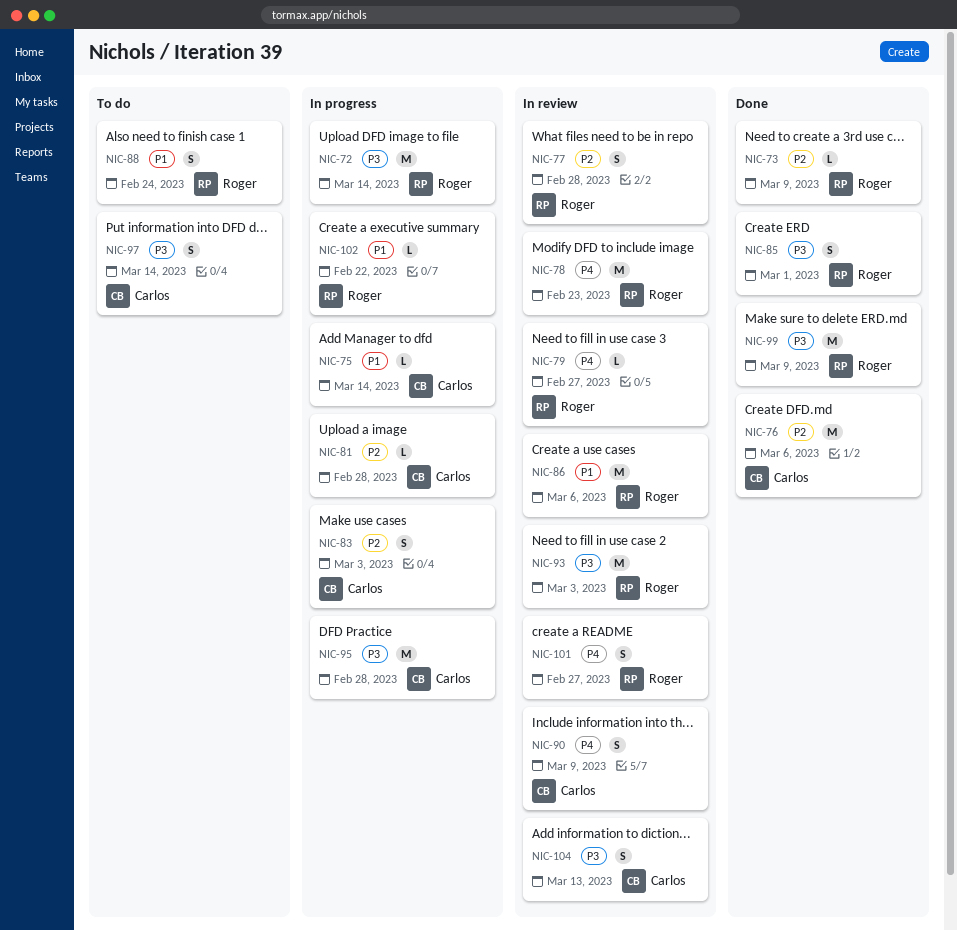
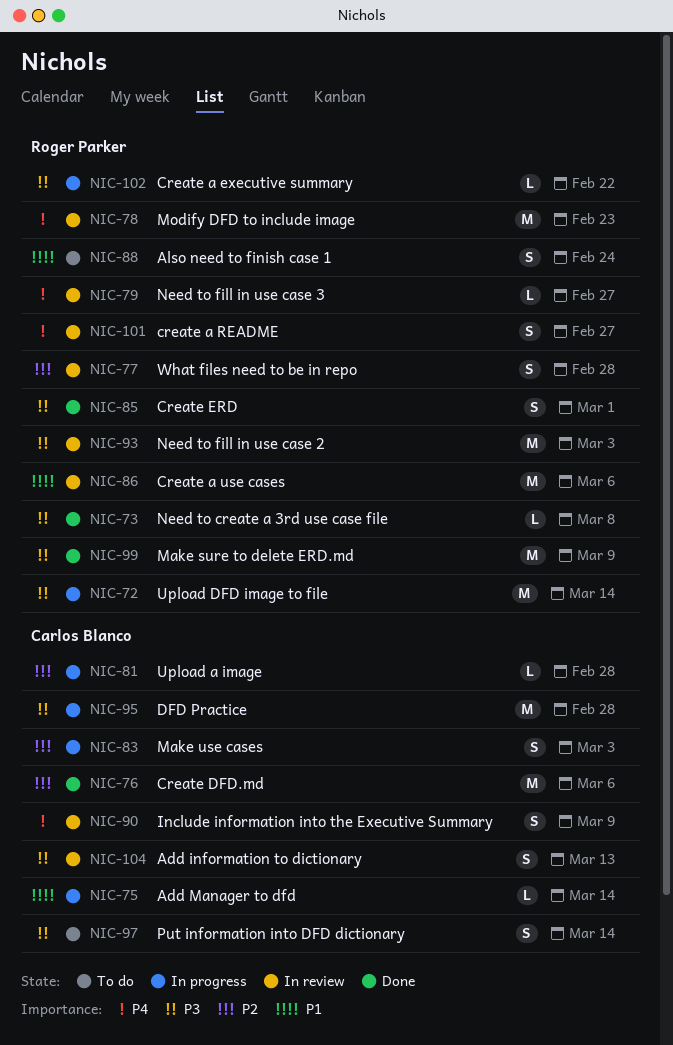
NIC-73, priority: P2 -> P3
NIC-73, due: Mar 9 -> Mar 8
NIC-102, priority: P1 -> P3

